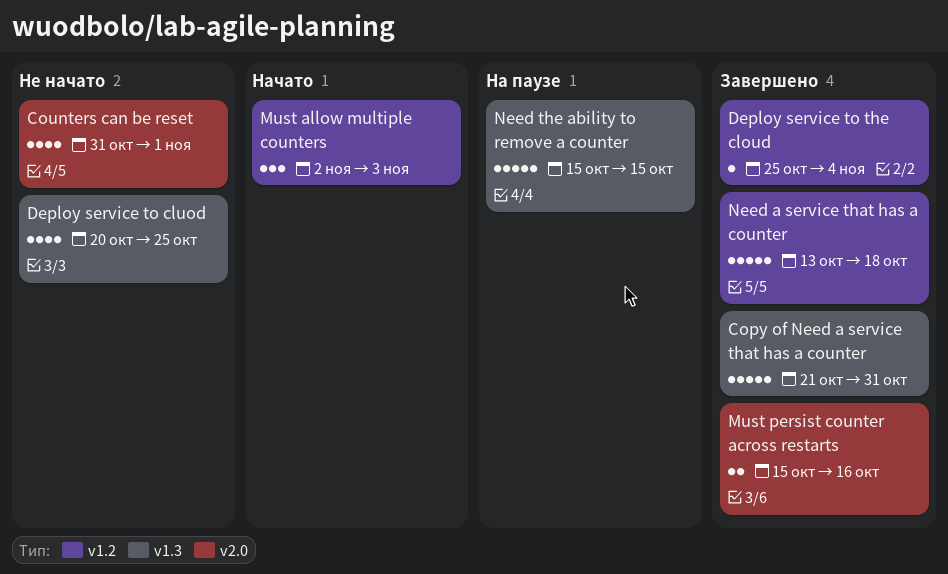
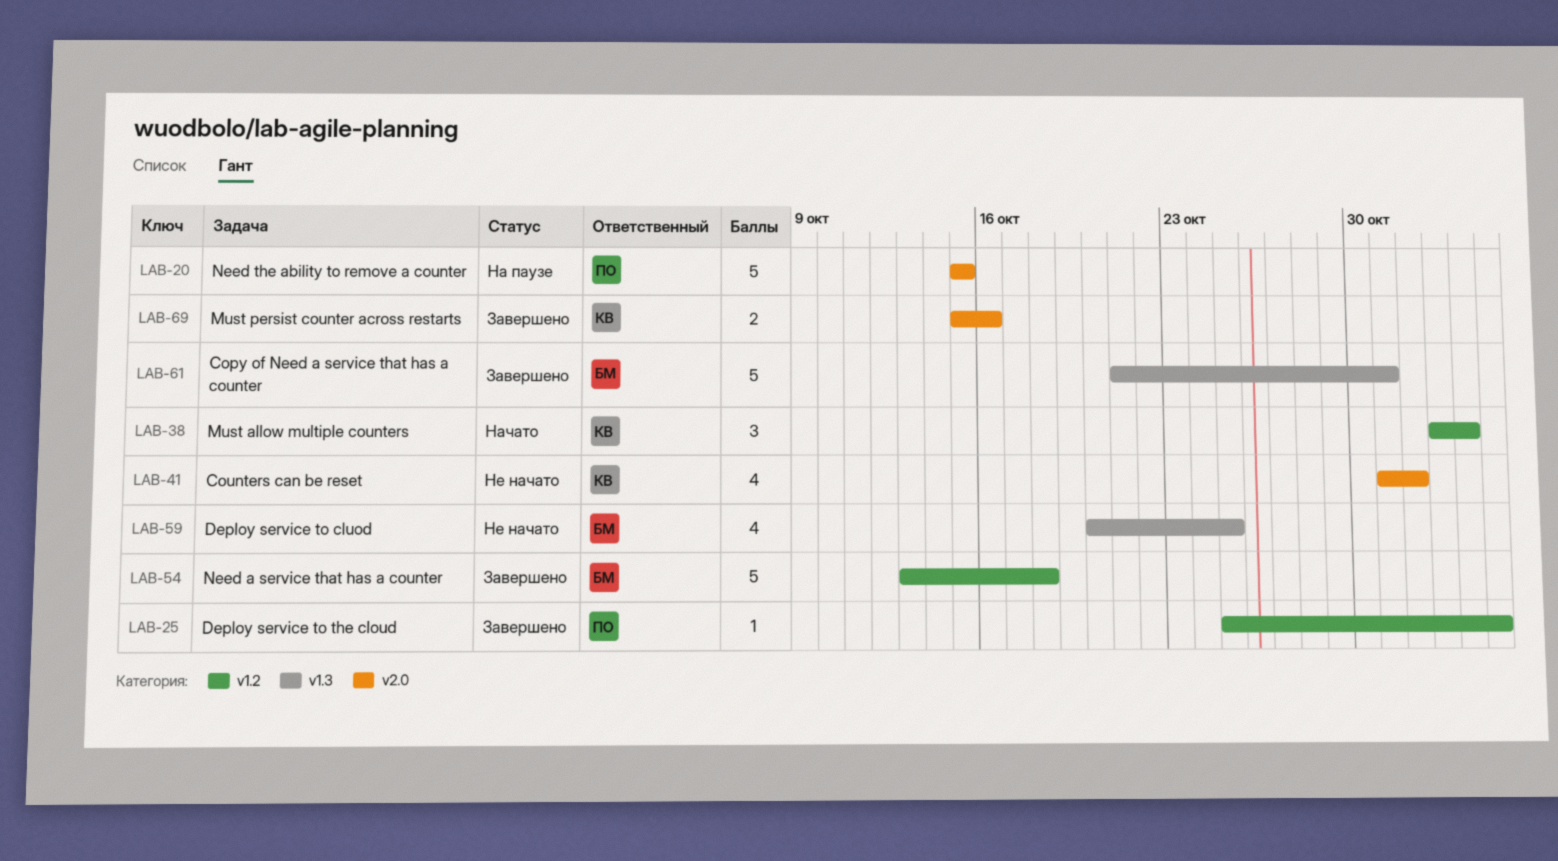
Need the ability to remove a counter, label: v1.3 -> v2.0

